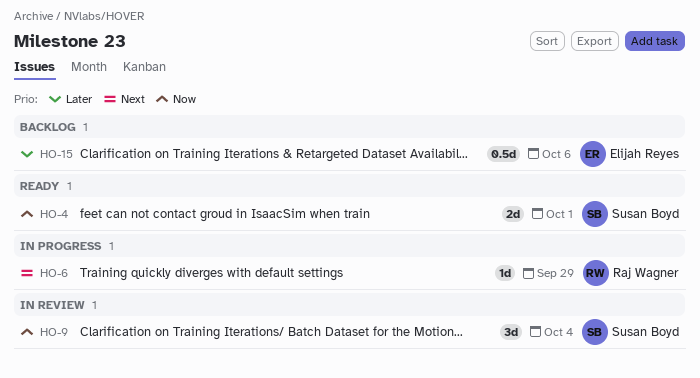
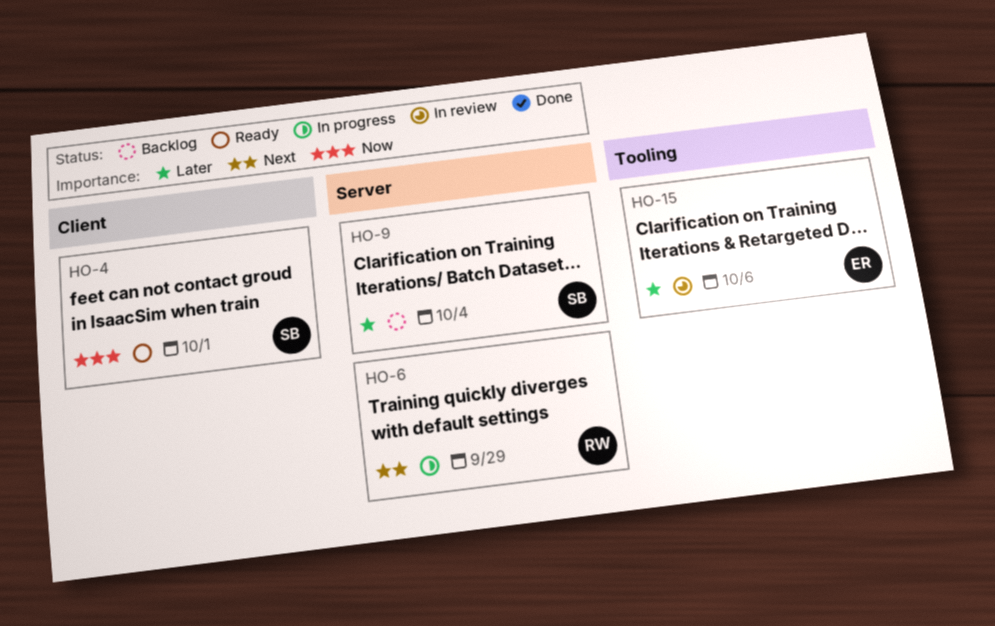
HO-9, status: In review -> Backlog
HO-9, priority: Now -> Later
HO-15, status: Backlog -> In review

